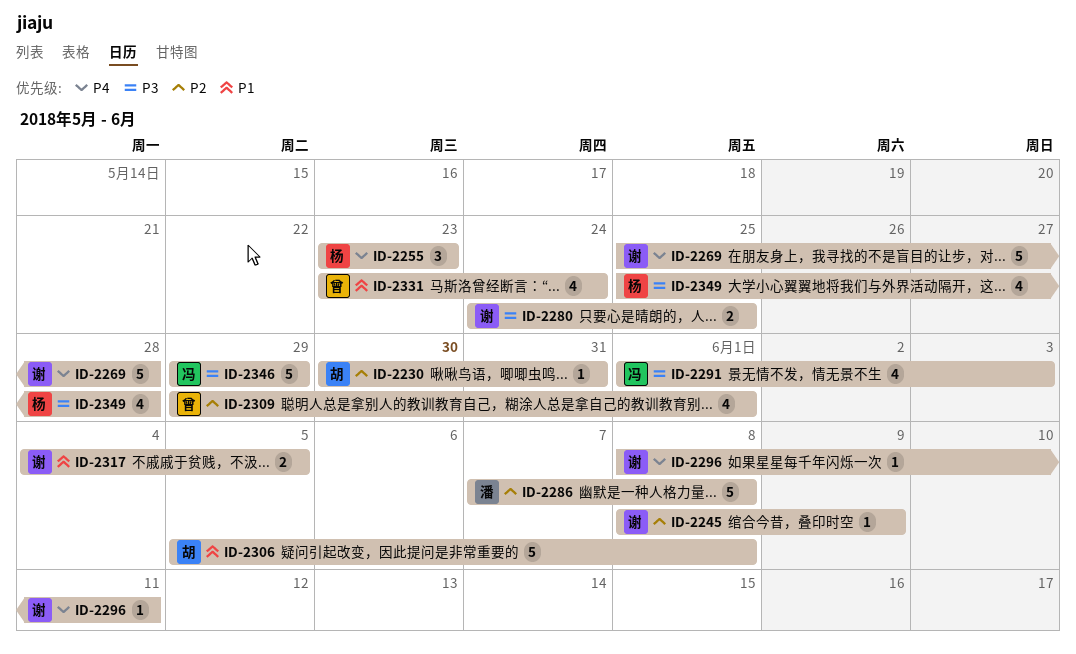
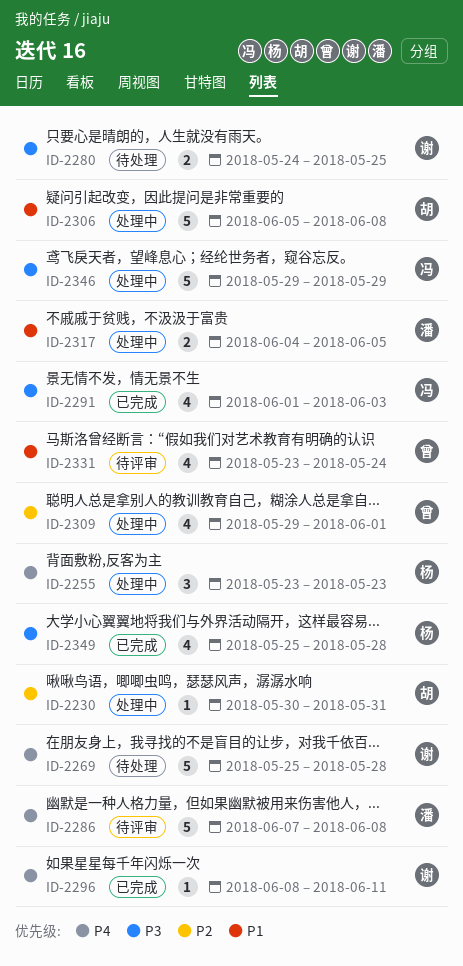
ID-2245: present -> none
ID-2286, priority: P2 -> P4
ID-2317, owner: 谢 -> 潘

